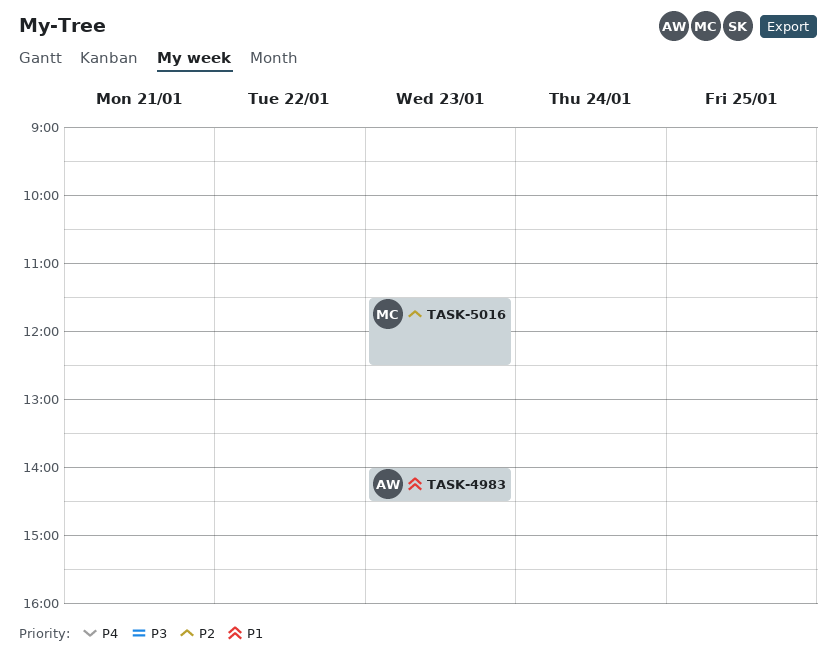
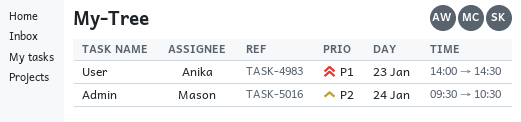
TASK-5016, day: Jan 23 -> Jan 24
TASK-5016, begins: 11:30 -> 09:30
TASK-5016, ends: 12:30 -> 10:30

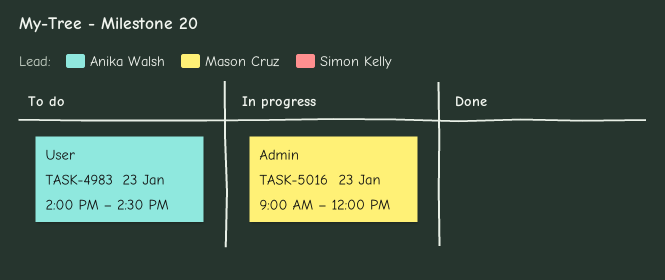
TASK-5016, day: Jan 24 -> Jan 23
TASK-5016, begins: 09:30 -> 09:00
TASK-5016, ends: 10:30 -> 12:00

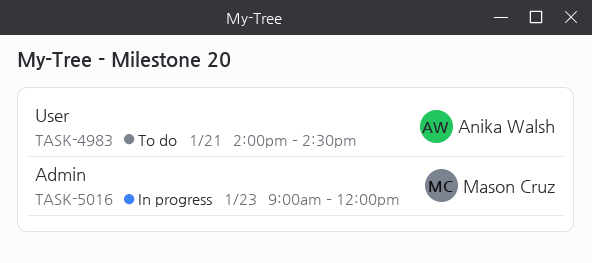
TASK-4983, day: Jan 23 -> Jan 21

